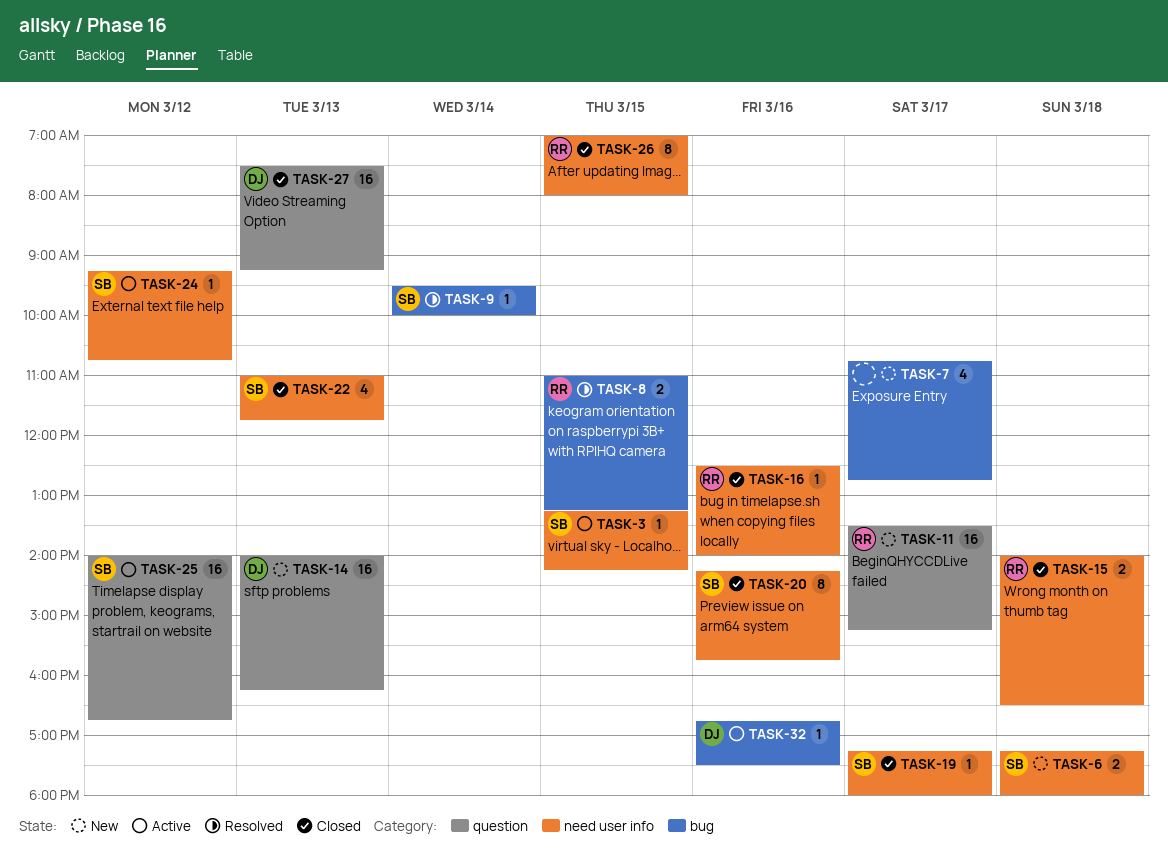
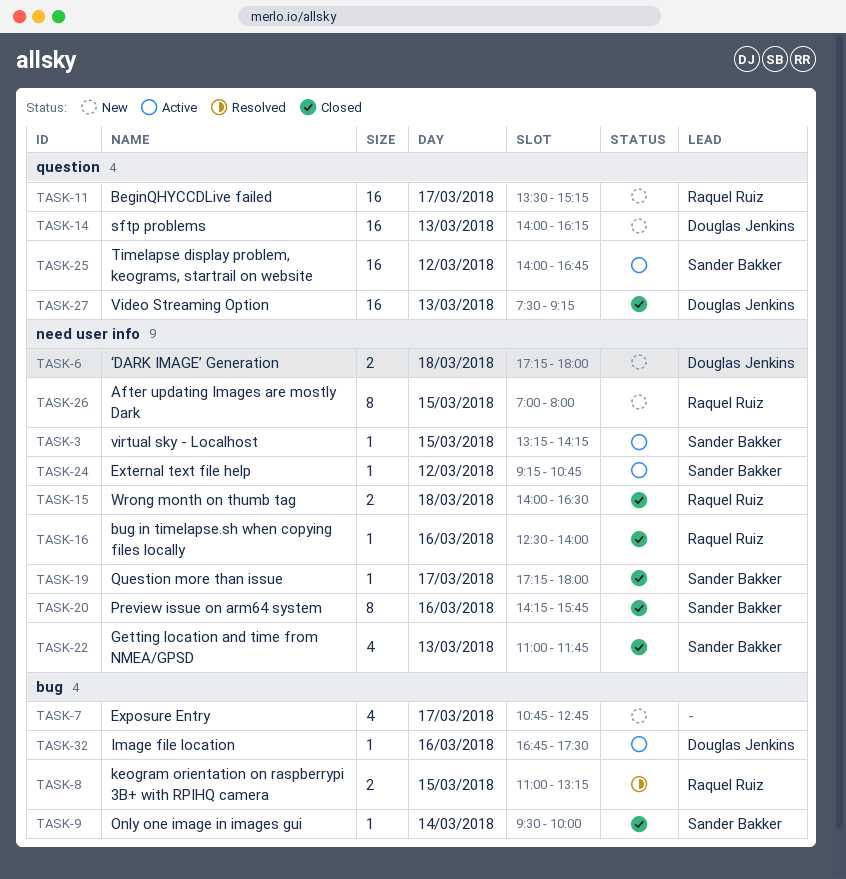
TASK-6, owner: Sander Bakker -> Douglas Jenkins
TASK-9, status: Resolved -> Closed
TASK-26, status: Closed -> New

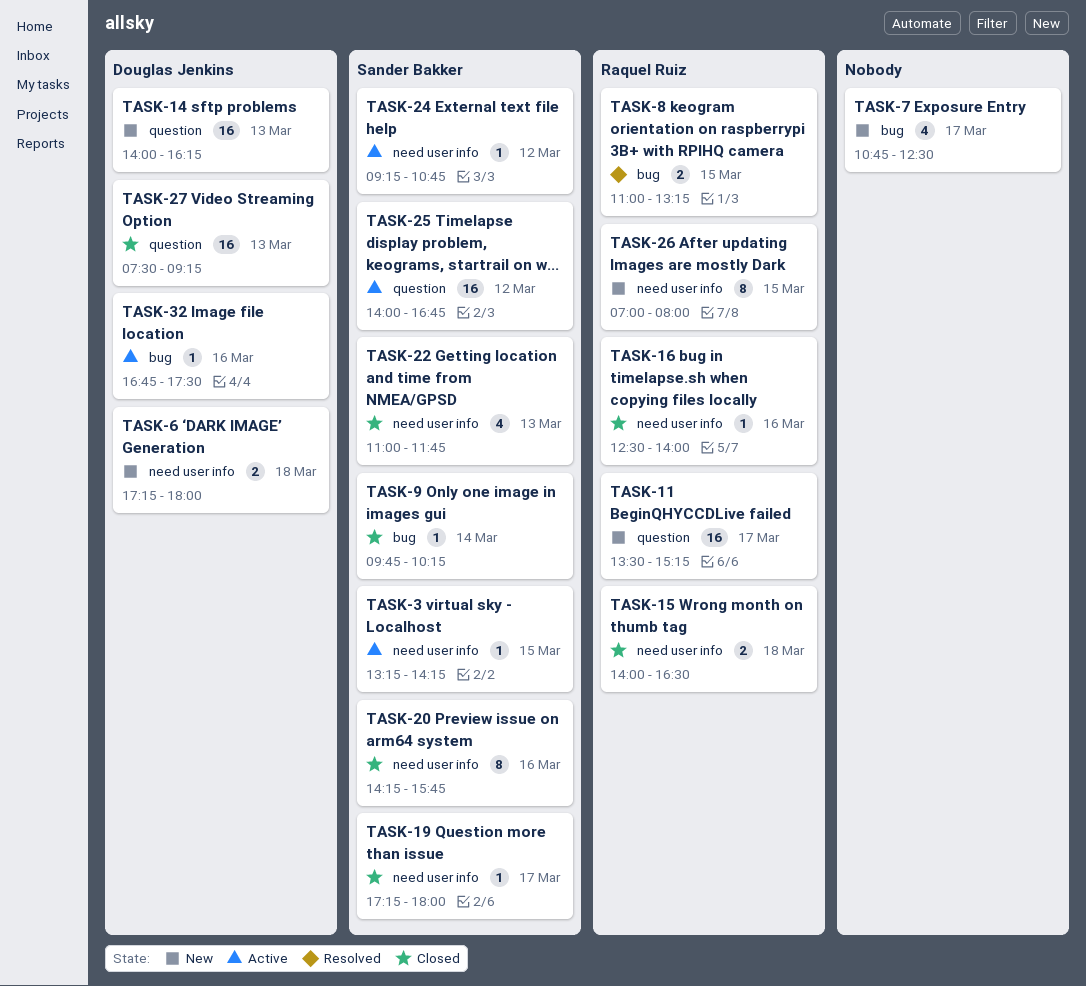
TASK-7, ends: 12:45 -> 12:30
TASK-9, begins: 09:30 -> 09:45
TASK-9, ends: 10:00 -> 10:15

